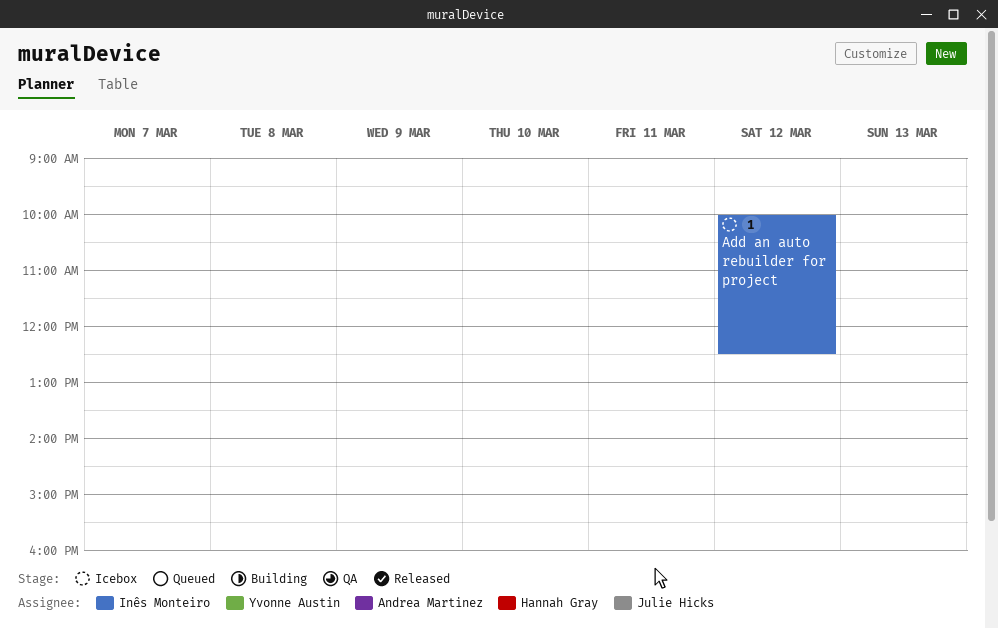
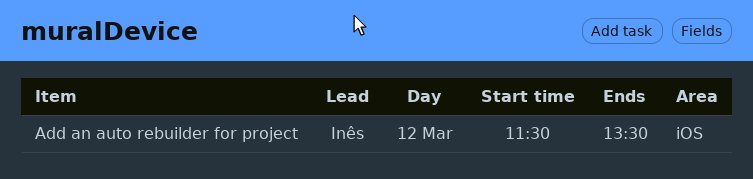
Add an auto rebuilder for project, begins: 10:00 -> 11:30
Add an auto rebuilder for project, ends: 12:30 -> 13:30

